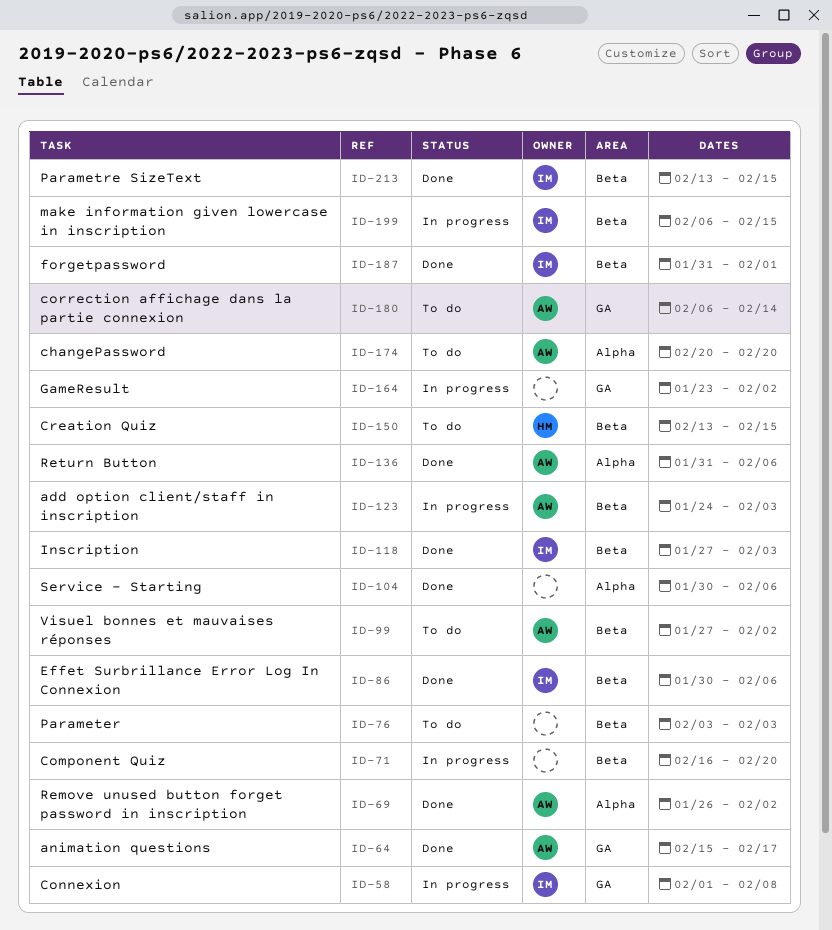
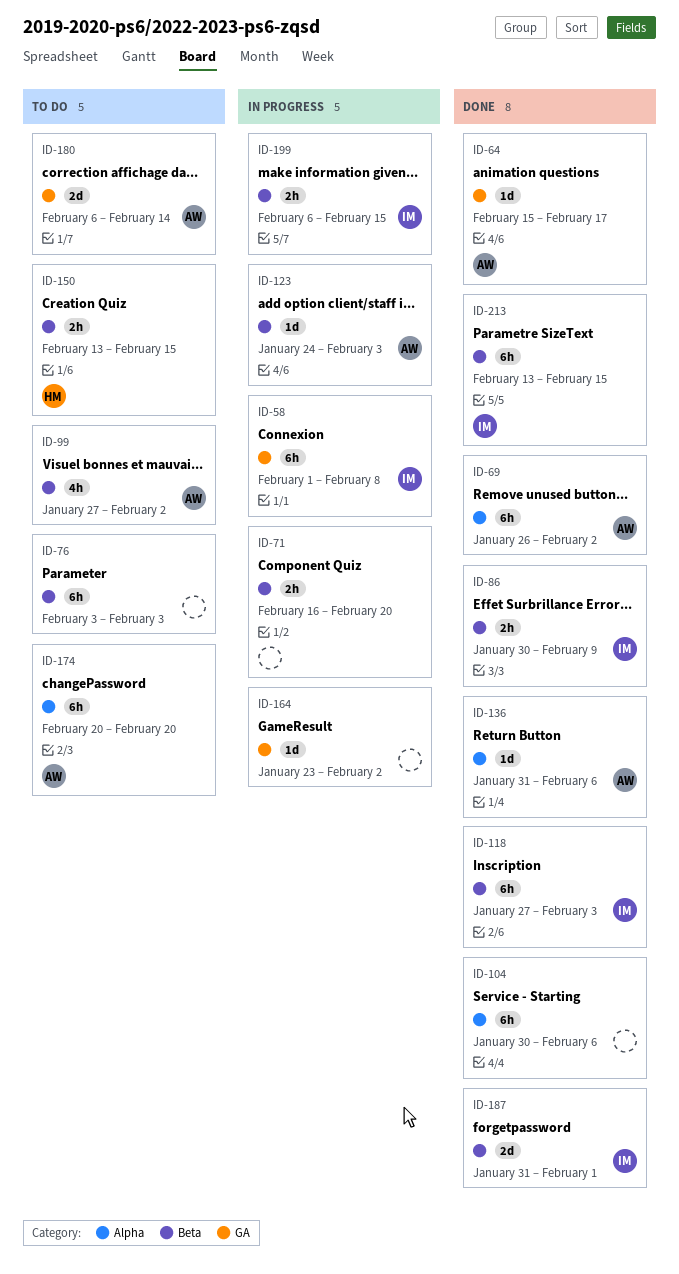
ID-86, due: Feb 6 -> Feb 9

